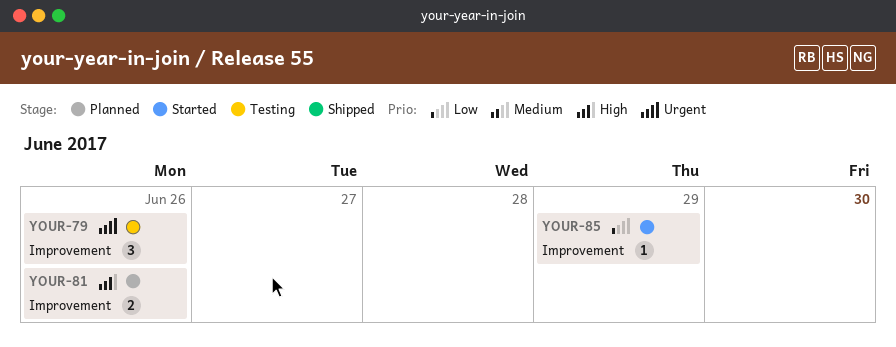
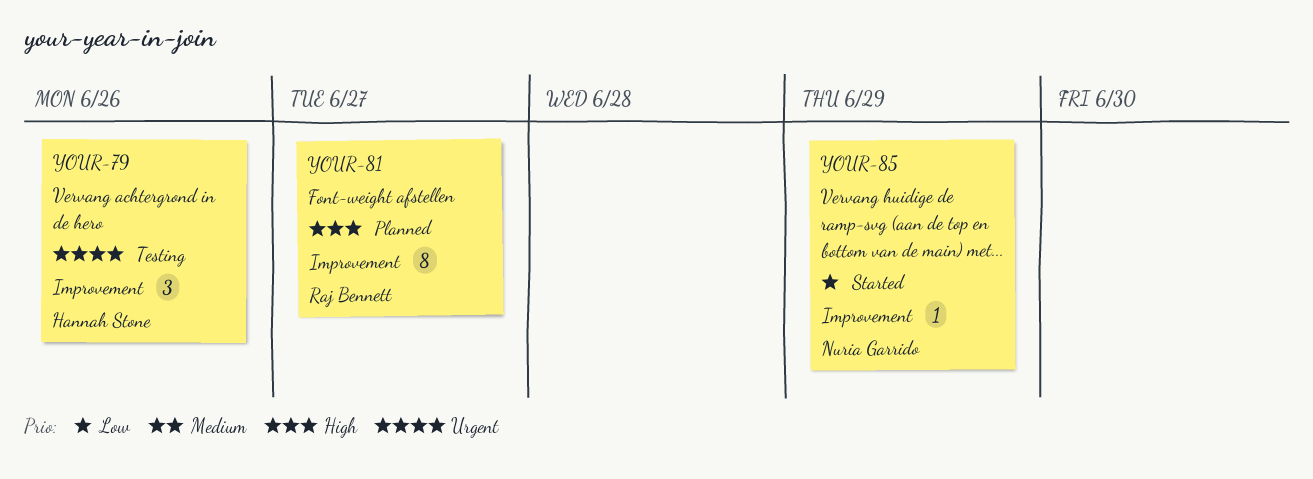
YOUR-81, estimate: 2 -> 8
YOUR-81, due: Jun 26 -> Jun 27

